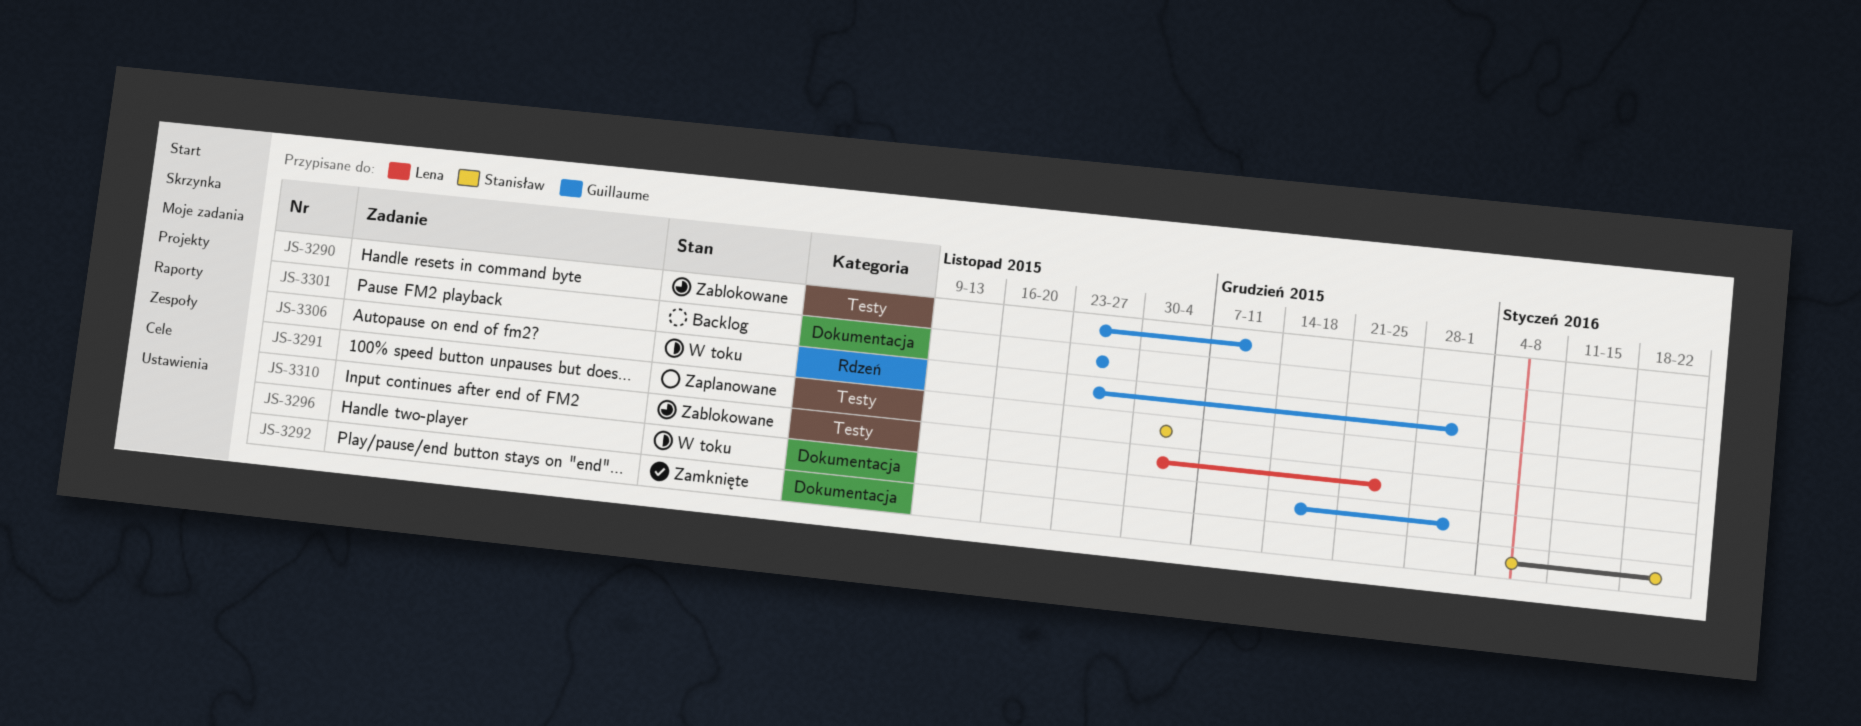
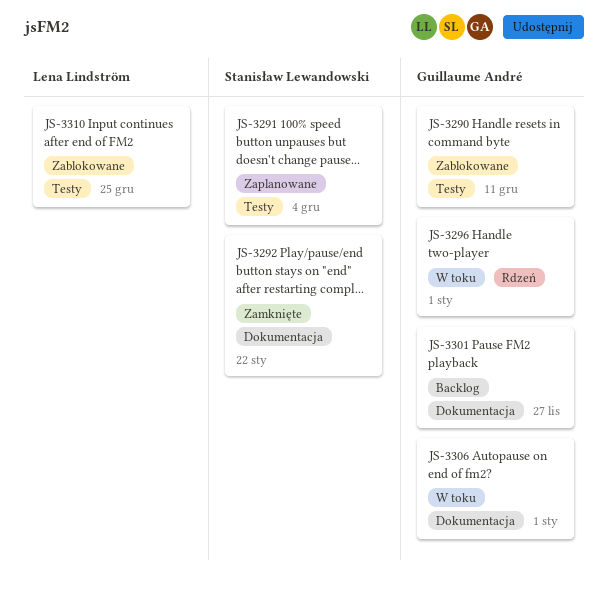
JS-3296, label: Dokumentacja -> Rdzeń
JS-3306, label: Rdzeń -> Dokumentacja

